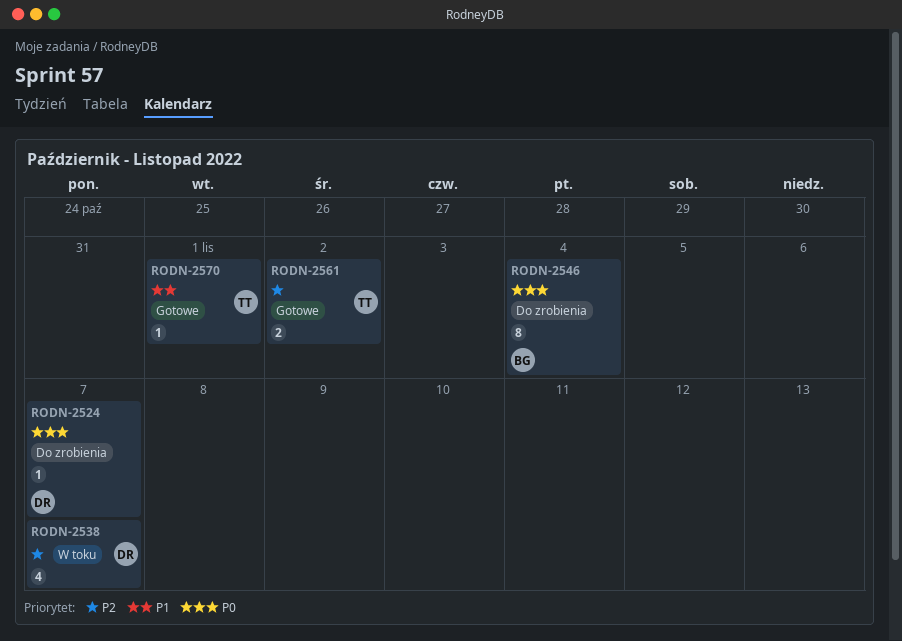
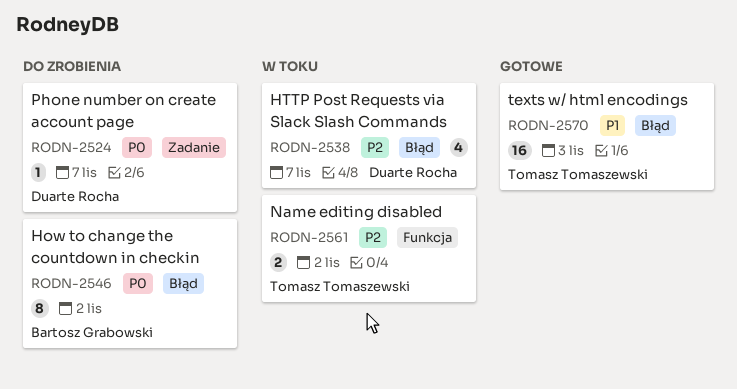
RODN-2546, due: Nov 4 -> Nov 2
RODN-2561, status: Gotowe -> W toku
RODN-2570, estimate: 1 -> 16
RODN-2570, due: Nov 1 -> Nov 3

